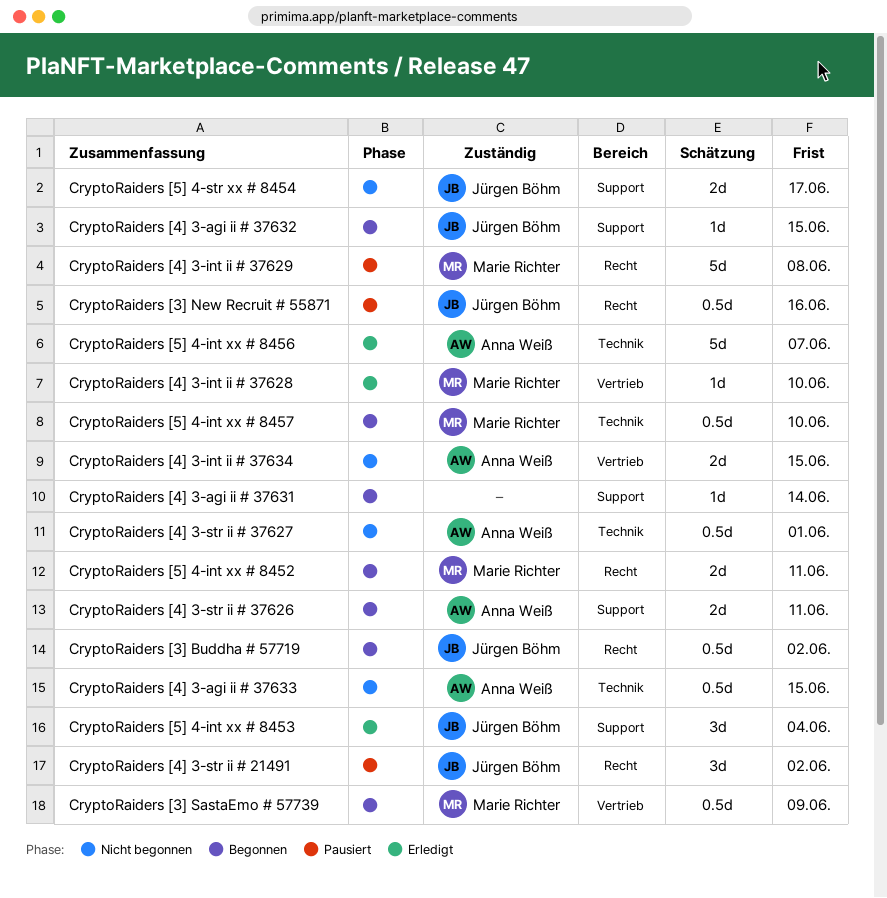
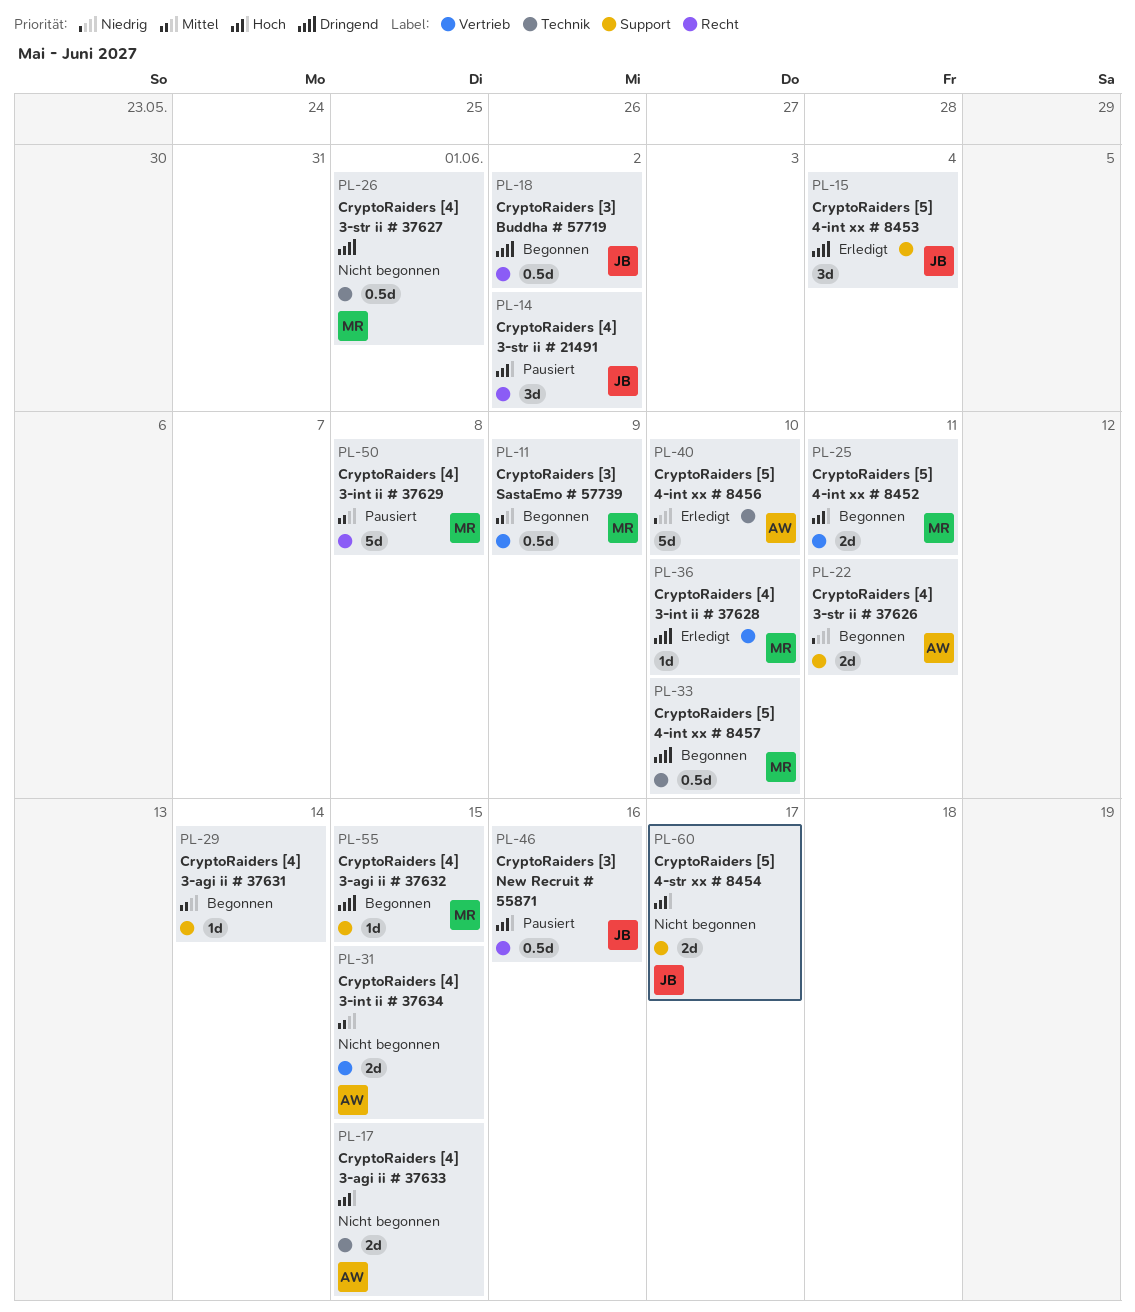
CryptoRaiders [4] 3-agi ii # 37632, owner: Jürgen Böhm -> Marie Richter
CryptoRaiders [4] 3-agi ii # 37633, estimate: 0.5d -> 2d
CryptoRaiders [4] 3-str ii # 37627, owner: Anna Weiß -> Marie Richter
CryptoRaiders [5] 4-int xx # 8452, label: Recht -> Vertrieb
CryptoRaiders [5] 4-int xx # 8456, due: Jun 7 -> Jun 10

